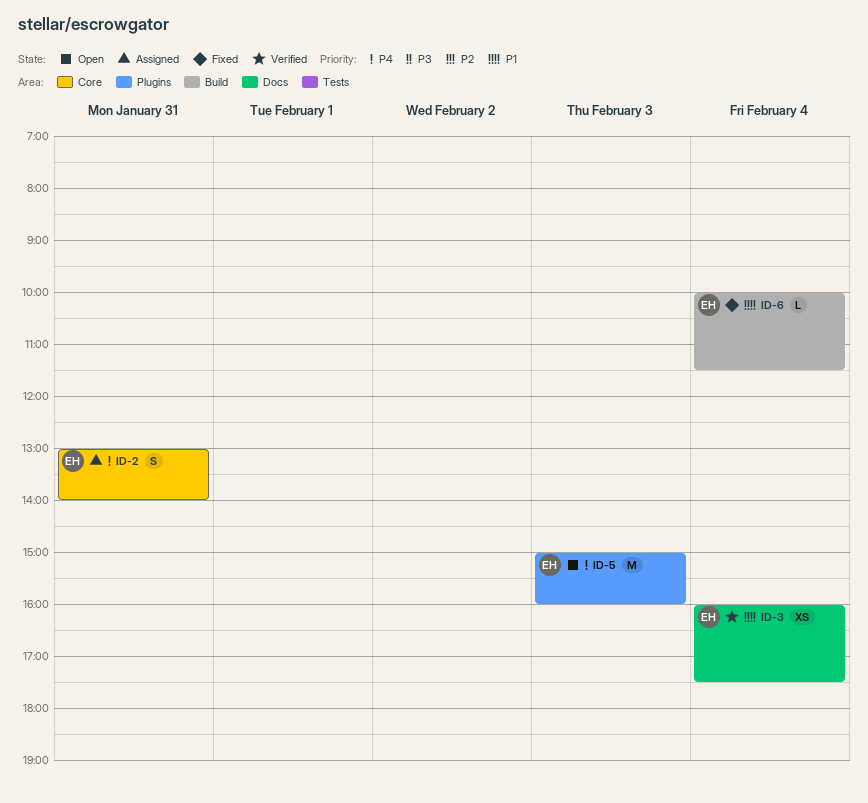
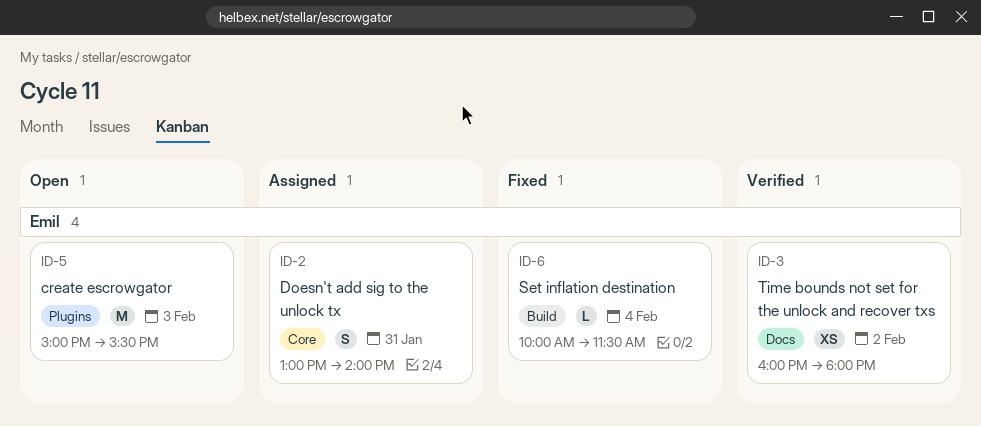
ID-3, day: Feb 4 -> Feb 2
ID-3, ends: 17:30 -> 18:00
ID-5, ends: 16:00 -> 15:30

